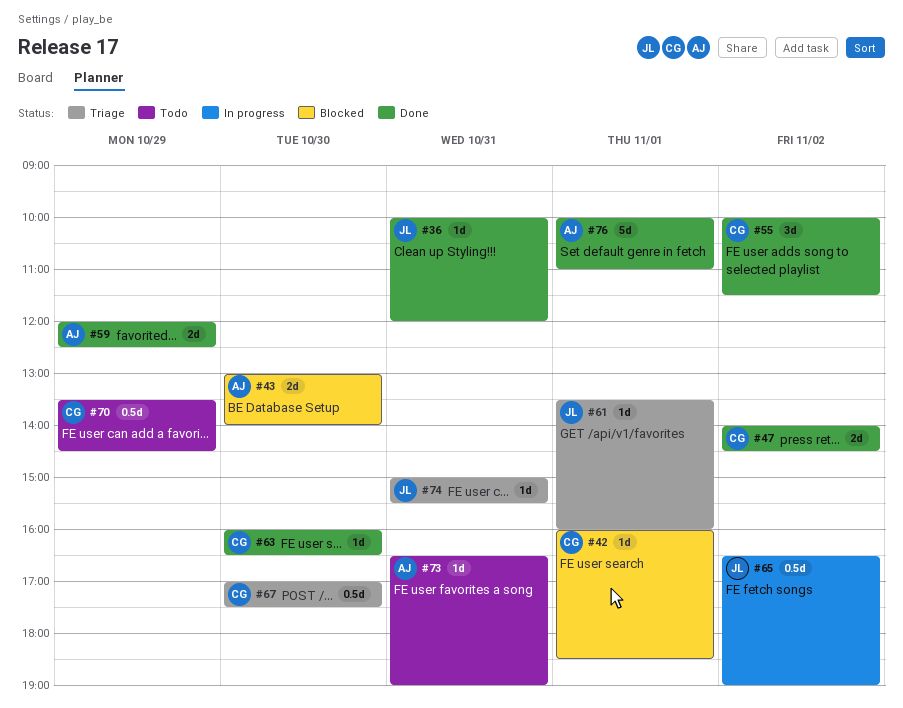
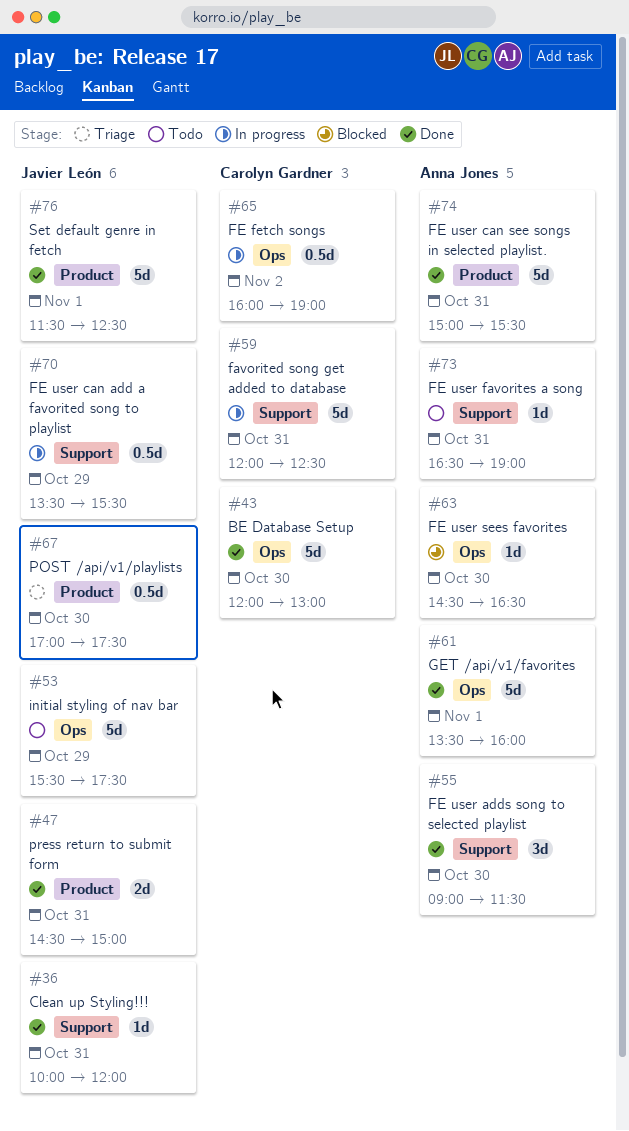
#42: present -> none
#43, status: Blocked -> Done
#43, owner: Anna Jones -> Carolyn Gardner
#43, estimate: 2d -> 5d
#43, begins: 13:00 -> 12:00
#43, ends: 14:00 -> 13:00
#47, owner: Carolyn Gardner -> Javier León
#47, day: Nov 2 -> Oct 31
#47, begins: 14:00 -> 14:30
#47, ends: 14:30 -> 15:00
#53: none -> present
#55, owner: Carolyn Gardner -> Anna Jones
#55, day: Nov 2 -> Oct 30
#55, begins: 10:00 -> 09:00
#59, status: Done -> In progress
#59, owner: Anna Jones -> Carolyn Gardner
#59, estimate: 2d -> 5d
#59, day: Oct 29 -> Oct 31
#61, status: Triage -> Done
#61, owner: Javier León -> Anna Jones
#61, estimate: 1d -> 5d
#63, status: Done -> Blocked
#63, owner: Carolyn Gardner -> Anna Jones
#63, begins: 16:00 -> 14:30
#65, owner: Javier León -> Carolyn Gardner
#65, begins: 16:30 -> 16:00
#67, owner: Carolyn Gardner -> Javier León
#70, status: Todo -> In progress
#70, owner: Carolyn Gardner -> Javier León
#70, ends: 14:30 -> 15:30
#74, status: Triage -> Done
#74, owner: Javier León -> Anna Jones
#74, estimate: 1d -> 5d
#76, owner: Anna Jones -> Javier León
#76, begins: 10:00 -> 11:30
#76, ends: 11:00 -> 12:30

